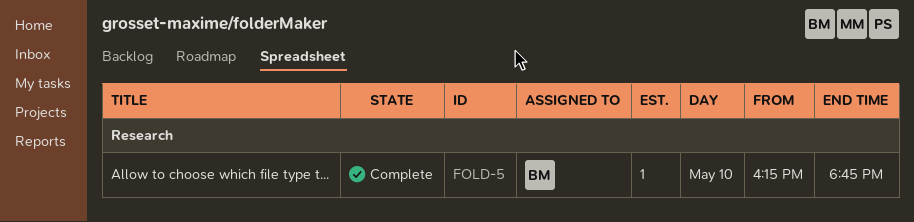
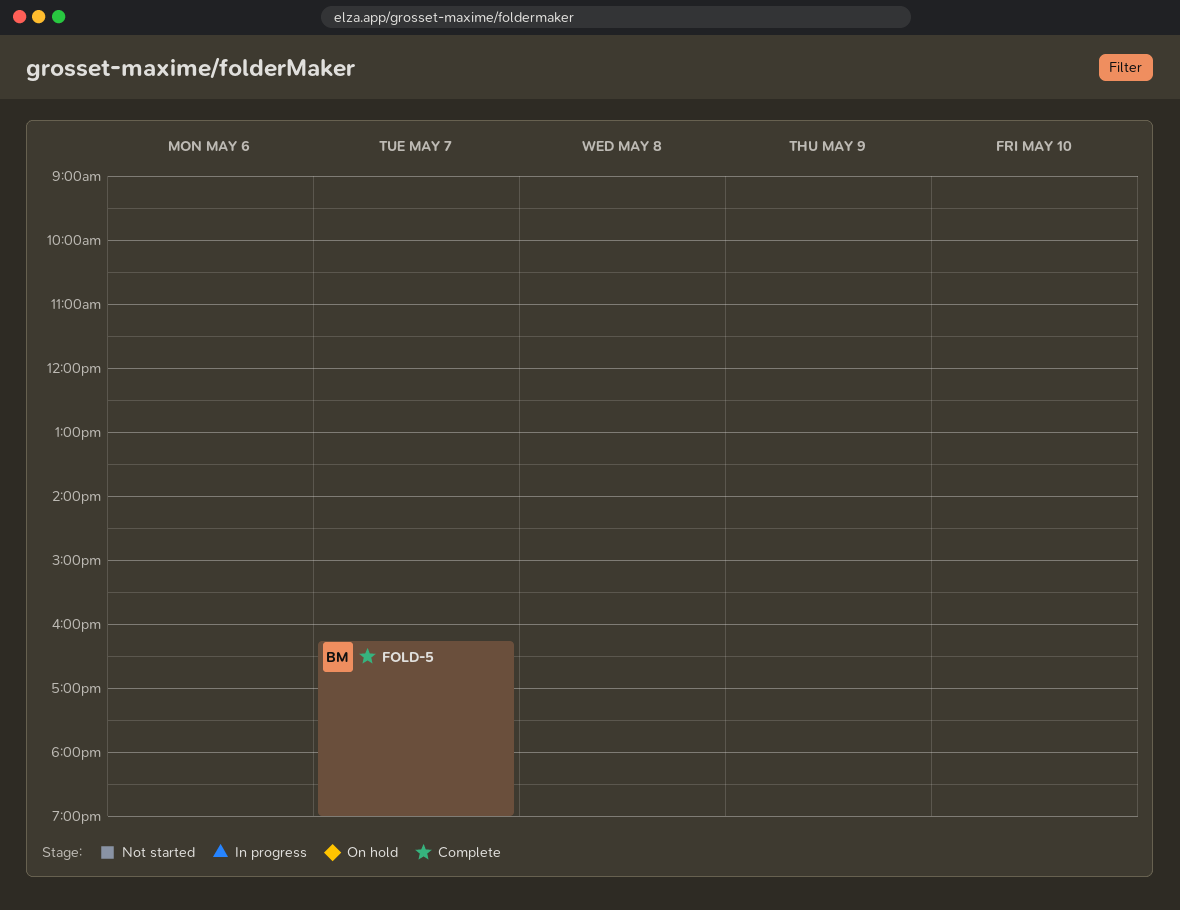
FOLD-5, day: May 10 -> May 7
FOLD-5, ends: 18:45 -> 19:00

